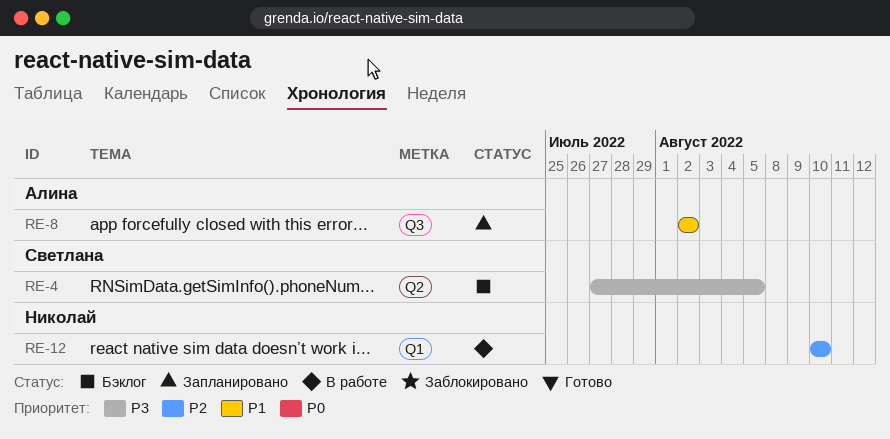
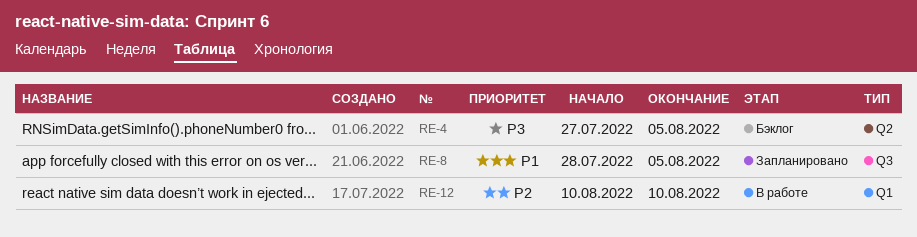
RE-8, start: Aug 2 -> Jul 28
RE-8, due: Aug 2 -> Aug 5

